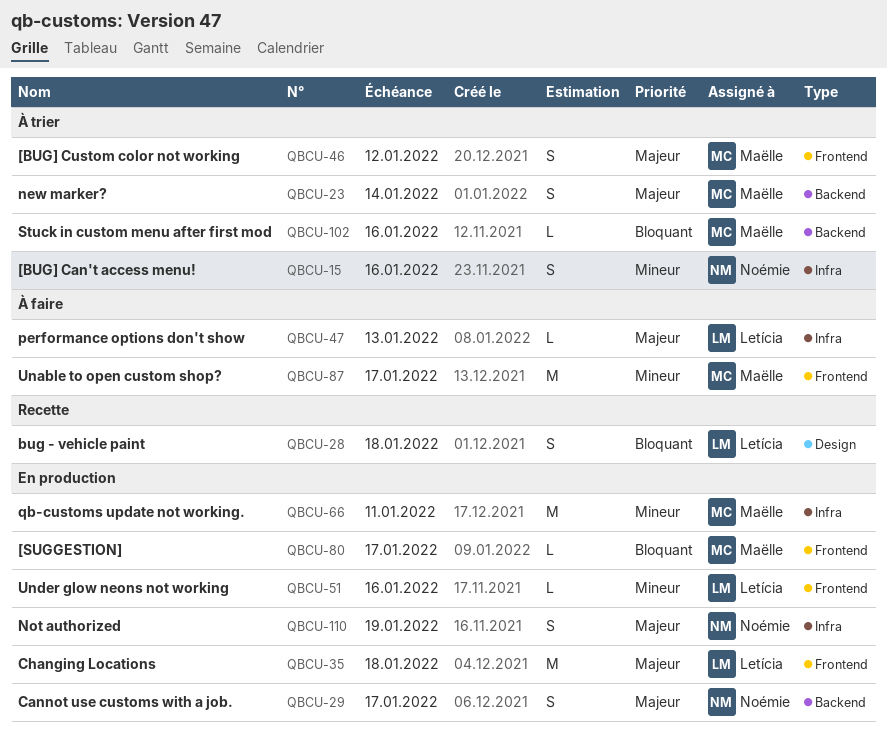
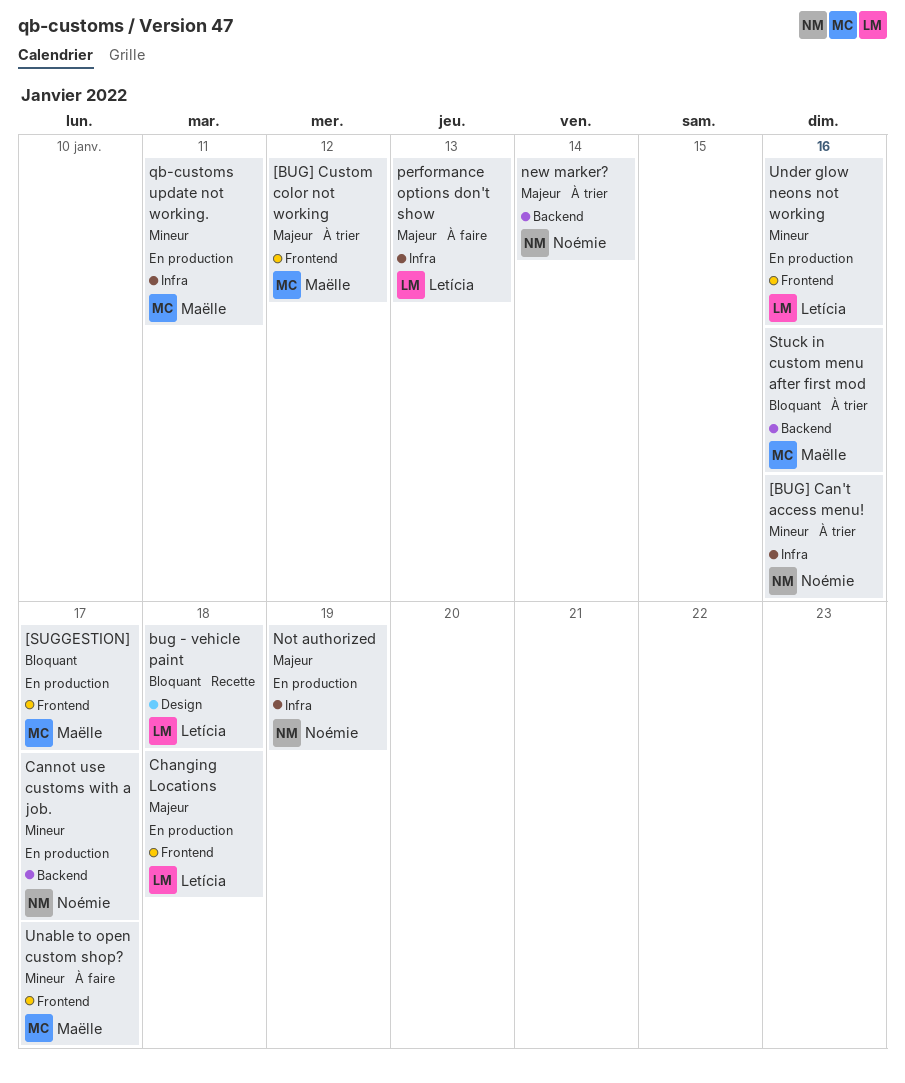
Cannot use customs with a job., priority: Majeur -> Mineur
new marker?, owner: Maëlle -> Noémie

